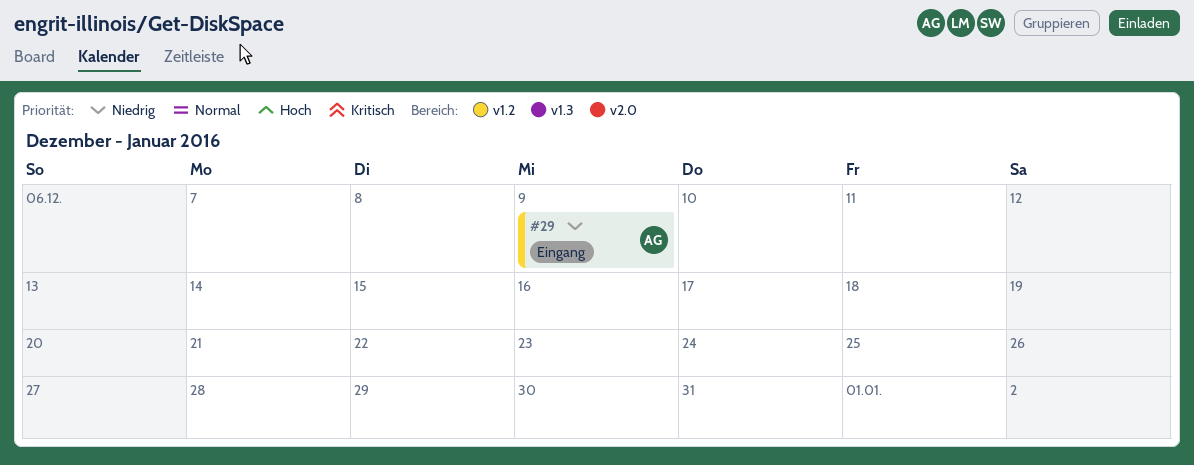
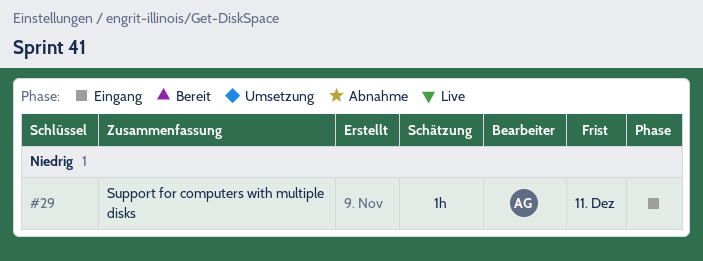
#29, due: Dec 9 -> Dec 11

